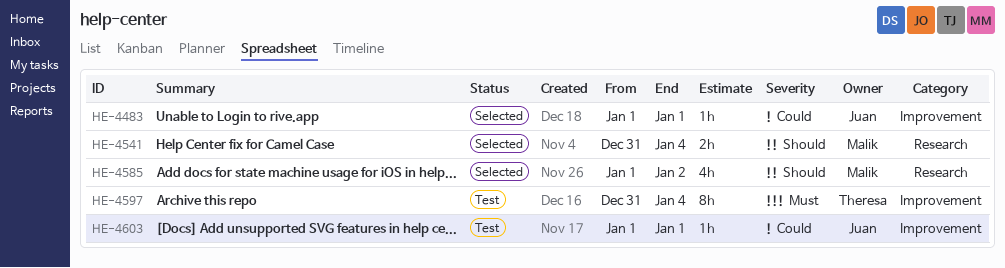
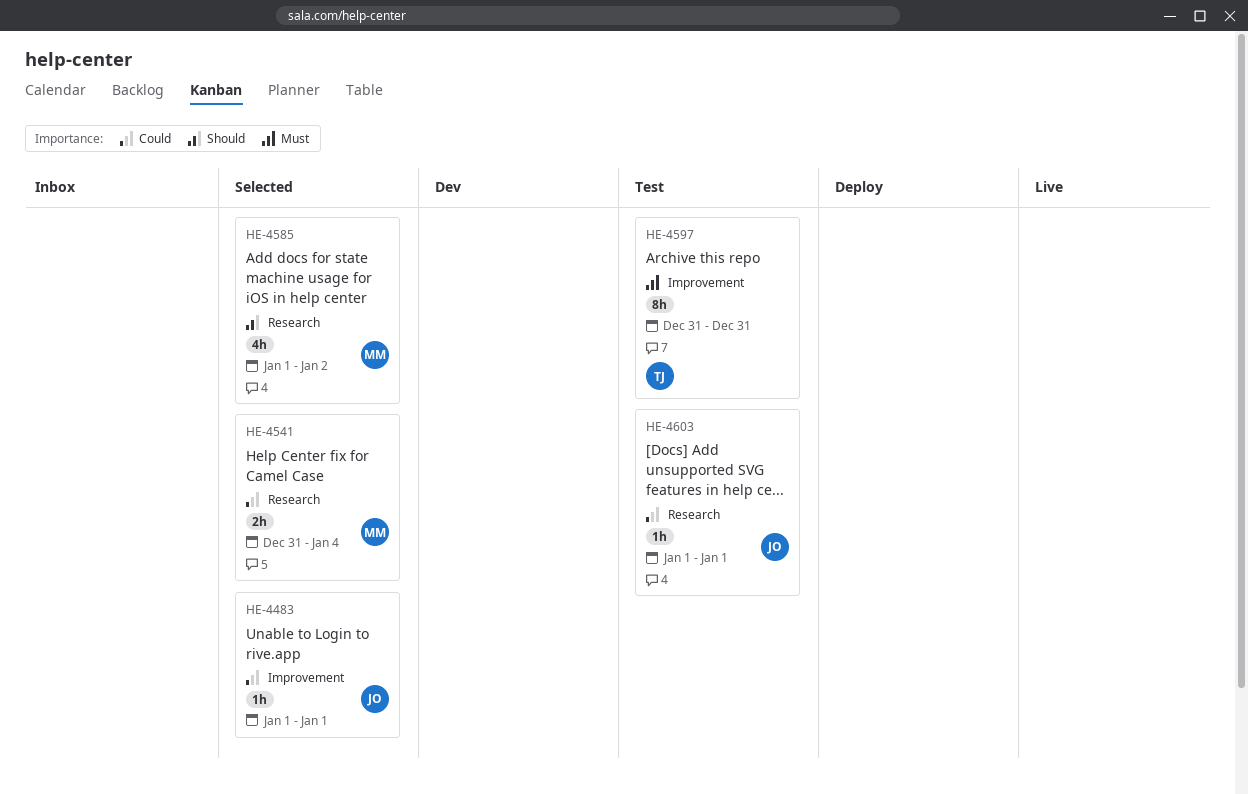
HE-4541, priority: Should -> Could
HE-4597, due: Jan 4 -> Dec 31
HE-4603, label: Improvement -> Research

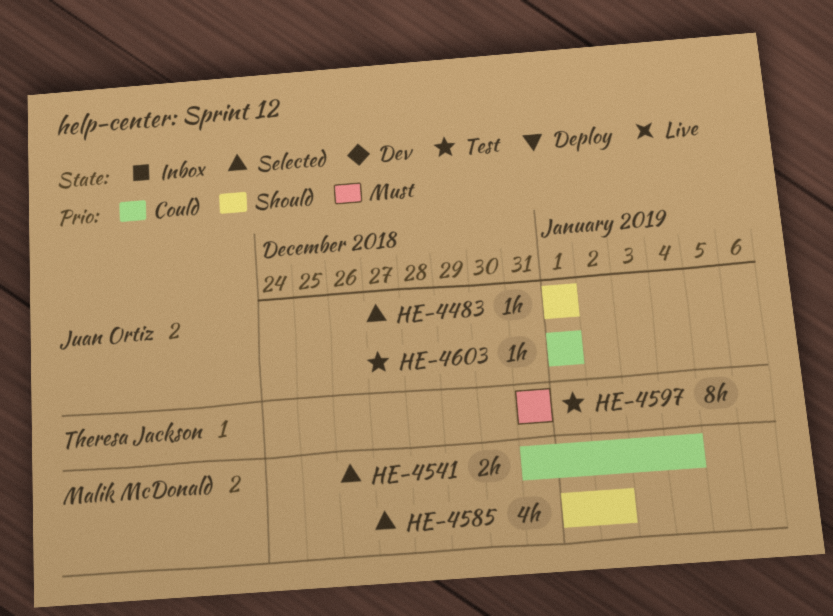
HE-4483, priority: Could -> Should

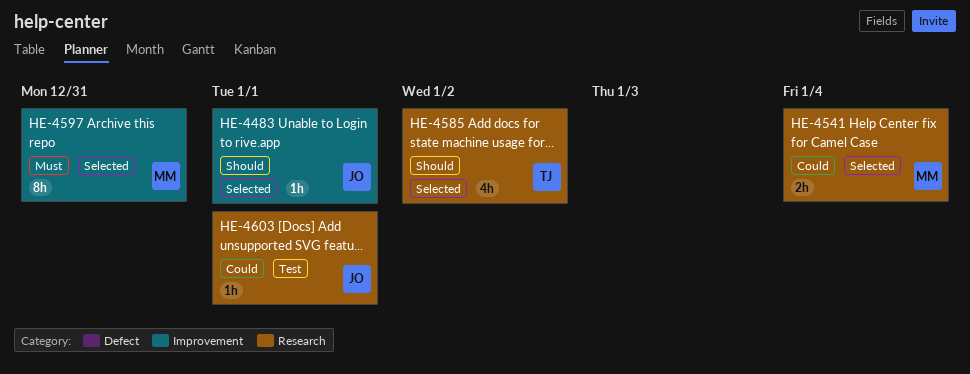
HE-4585, owner: Malik McDonald -> Theresa Jackson
HE-4597, status: Test -> Selected
HE-4597, owner: Theresa Jackson -> Malik McDonald

